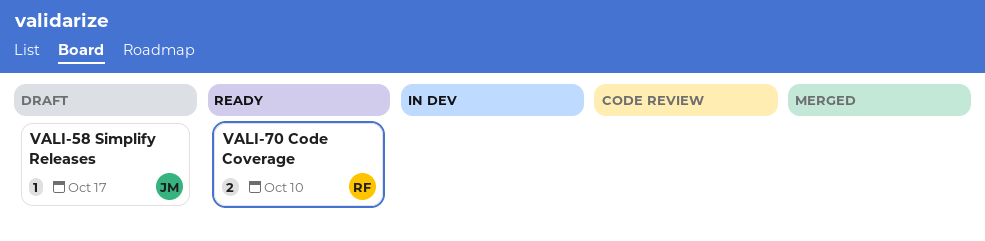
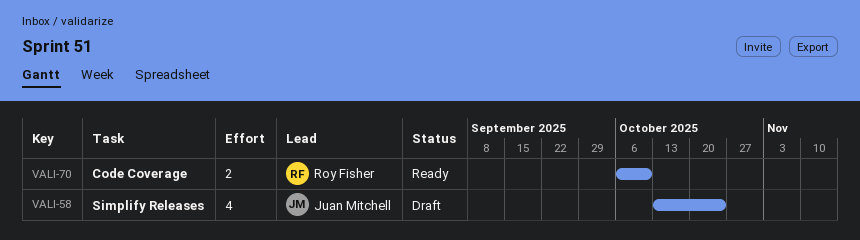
VALI-58, estimate: 1 -> 4
VALI-58, due: Oct 17 -> Oct 24

